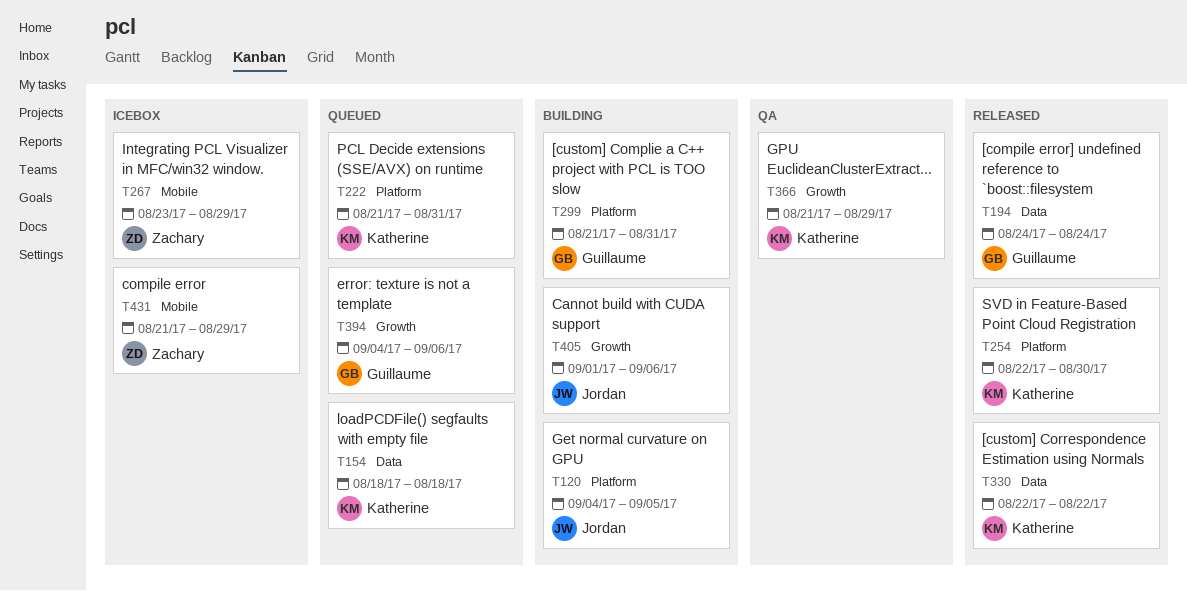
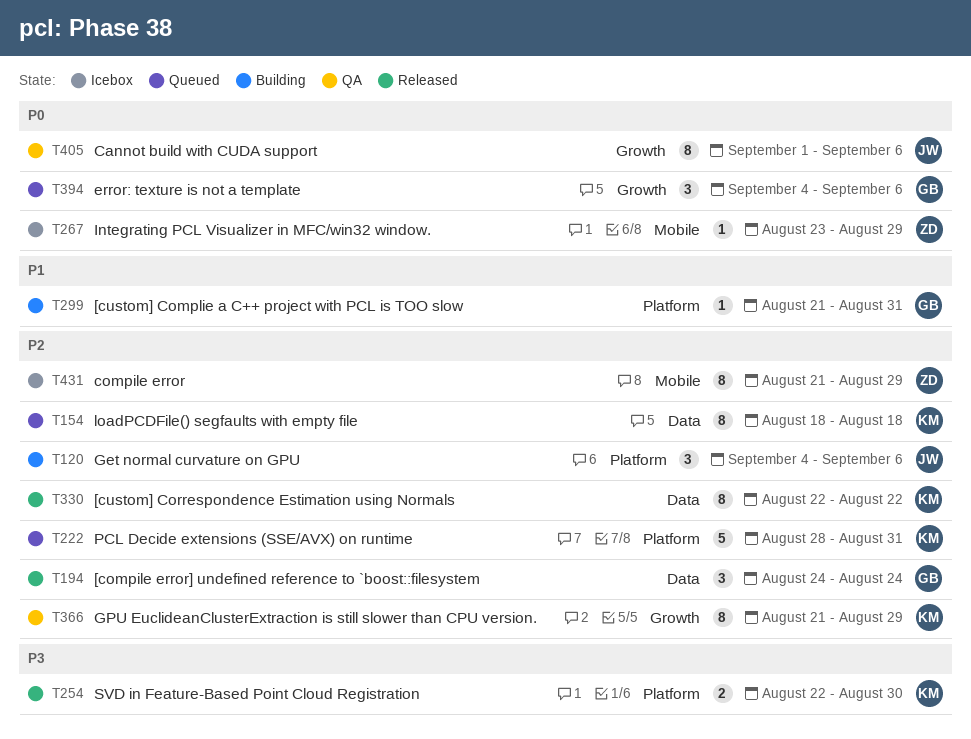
T120, due: Sep 5 -> Sep 6
T222, start: Aug 21 -> Aug 28
T405, status: Building -> QA

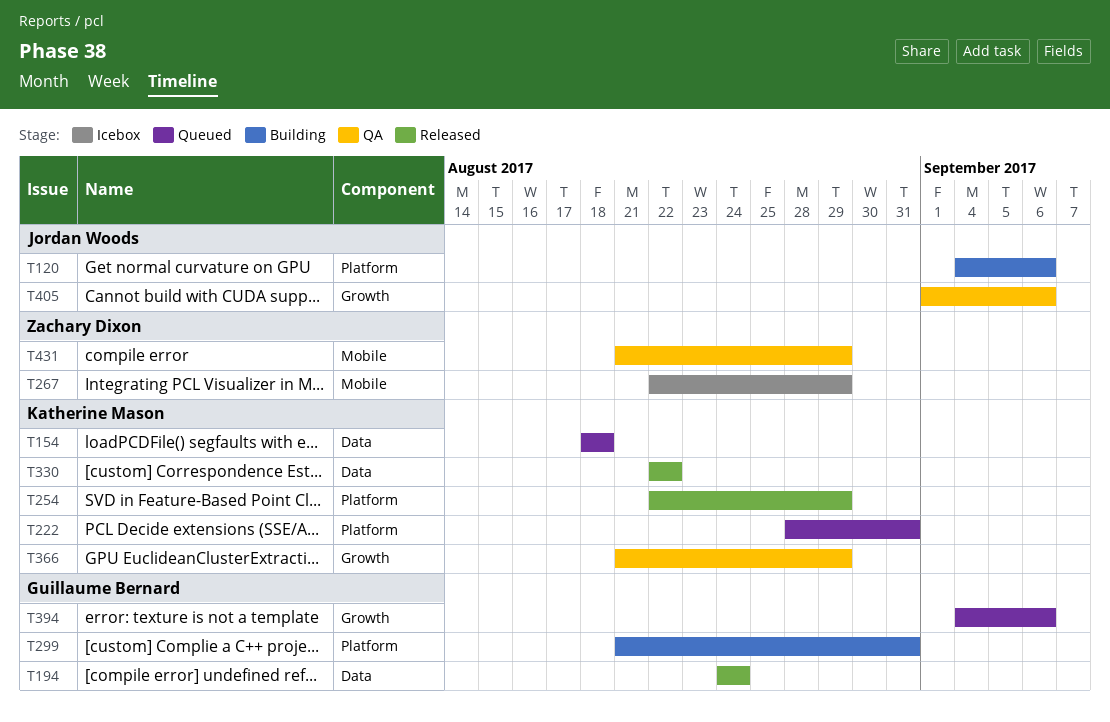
T254, due: Aug 30 -> Aug 29
T267, start: Aug 23 -> Aug 22
T431, status: Icebox -> QA

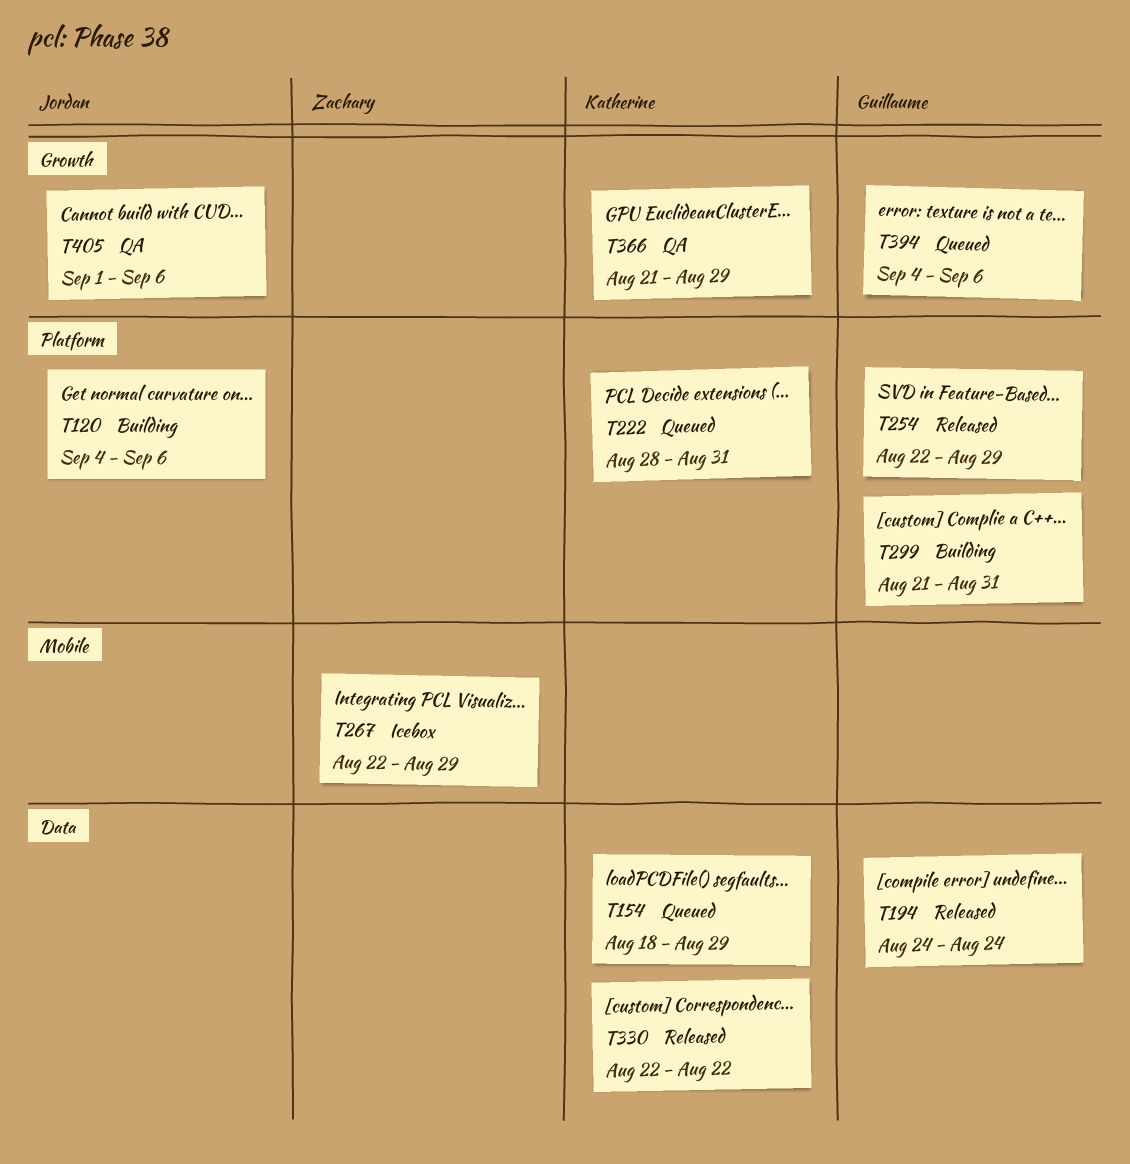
T154, due: Aug 18 -> Aug 29
T254, owner: Katherine Mason -> Guillaume Bernard
T431: present -> none

